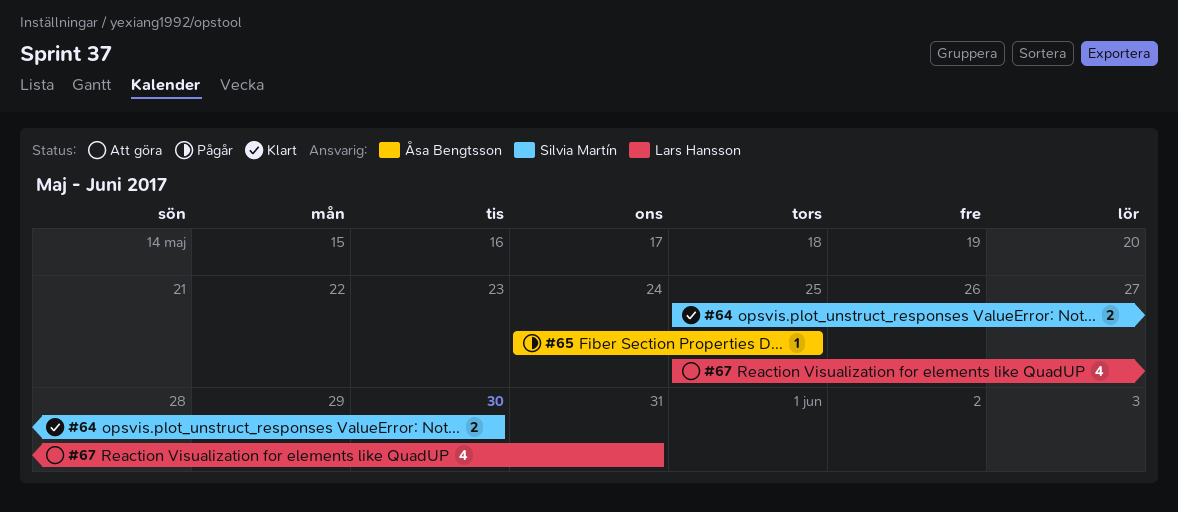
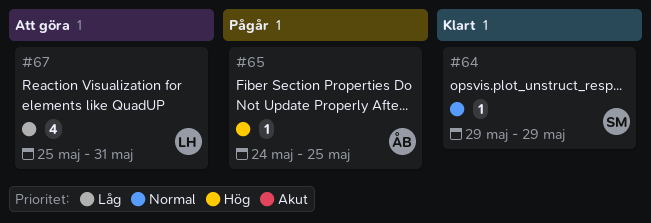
#64, estimate: 2 -> 1
#64, start: May 25 -> May 29
#64, due: May 30 -> May 29

